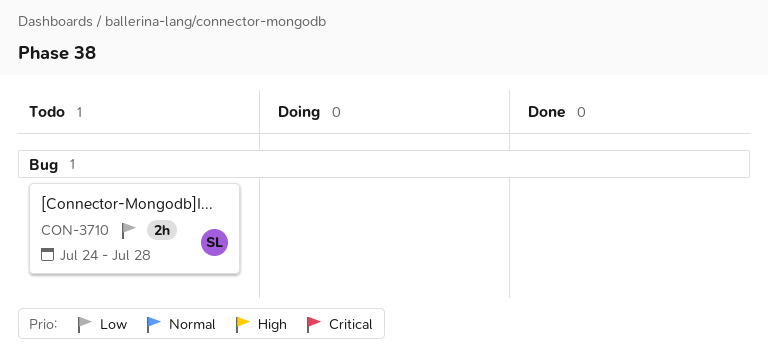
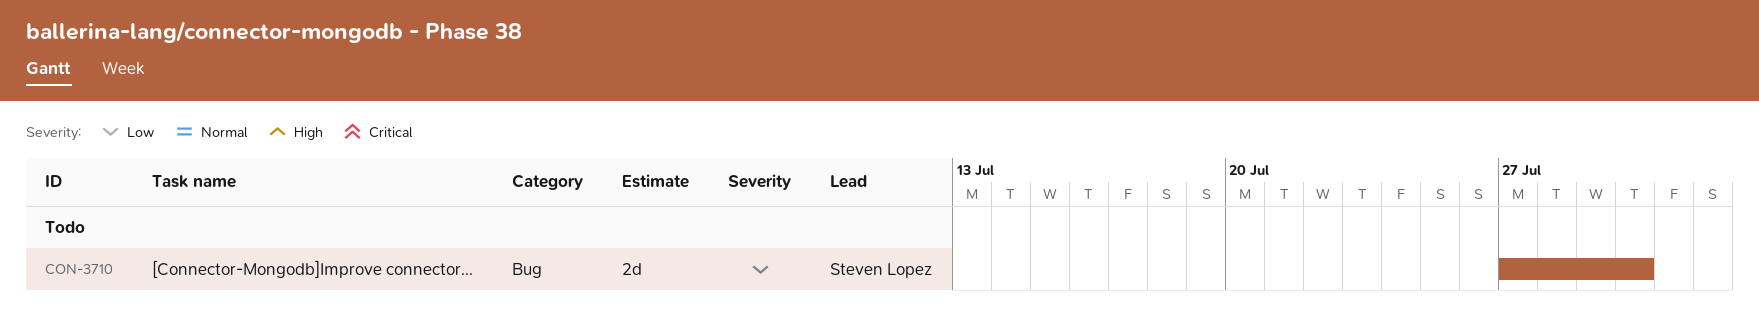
CON-3710, estimate: 2h -> 2d
CON-3710, start: Jul 24 -> Jul 27
CON-3710, due: Jul 28 -> Jul 30

